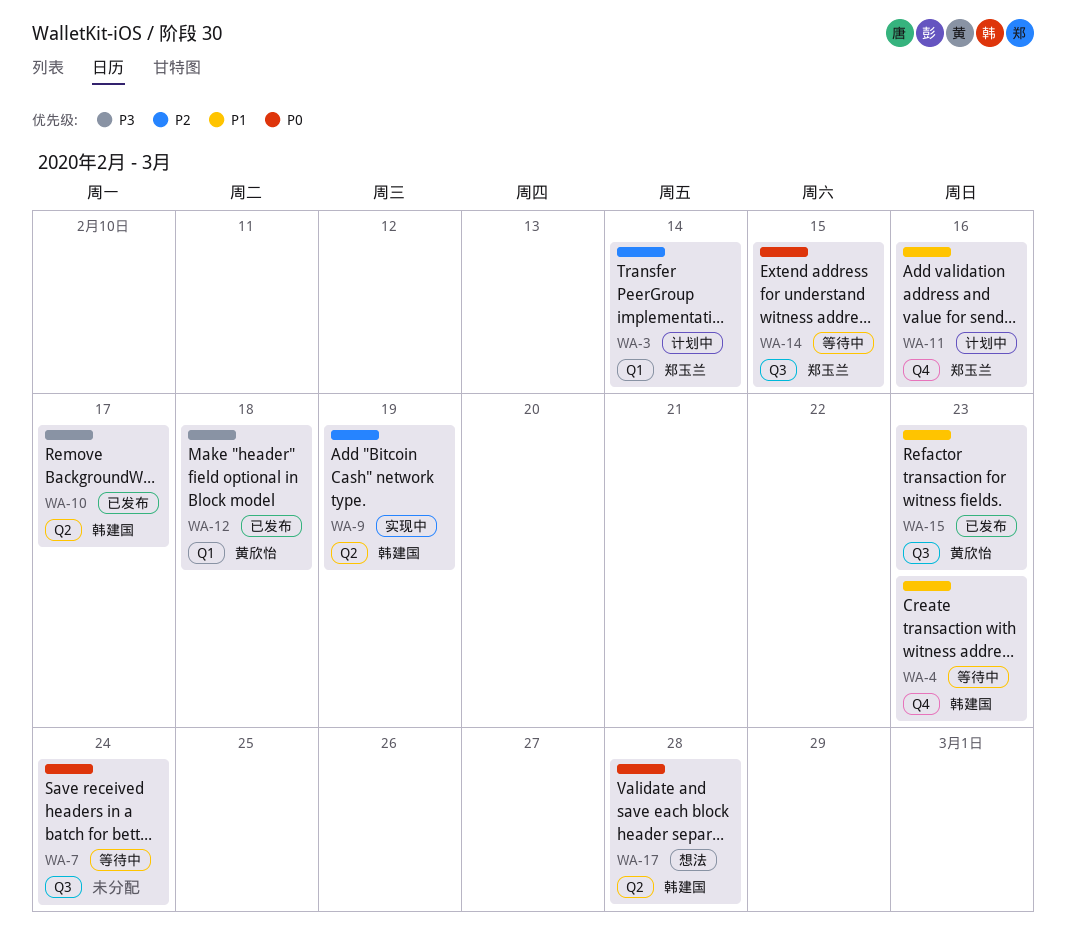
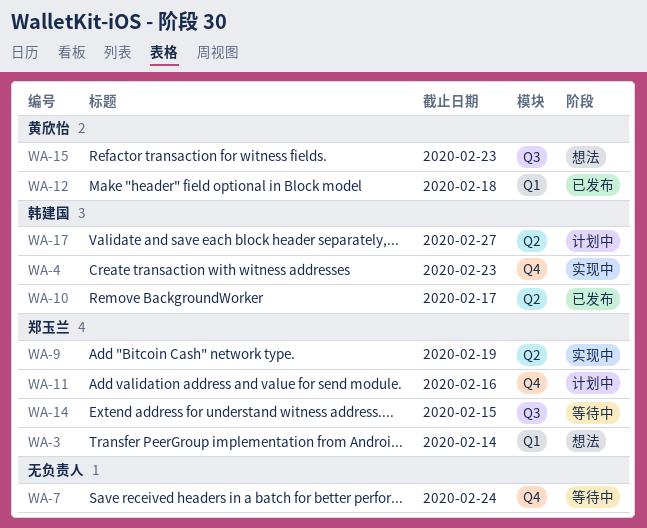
WA-3, status: 计划中 -> 想法
WA-4, status: 等待中 -> 实现中
WA-7, label: Q3 -> Q4
WA-9, owner: 韩建国 -> 郑玉兰
WA-15, status: 已发布 -> 想法
WA-17, status: 想法 -> 计划中
WA-17, due: Feb 28 -> Feb 27

